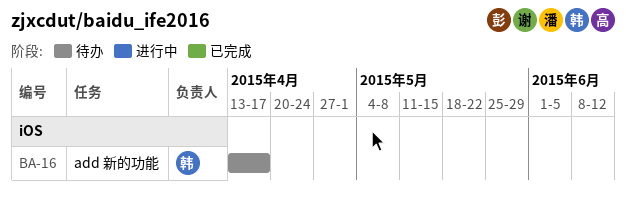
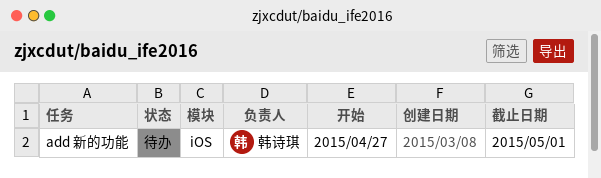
add 新的功能, start: Apr 13 -> Apr 27
add 新的功能, due: Apr 17 -> May 1

